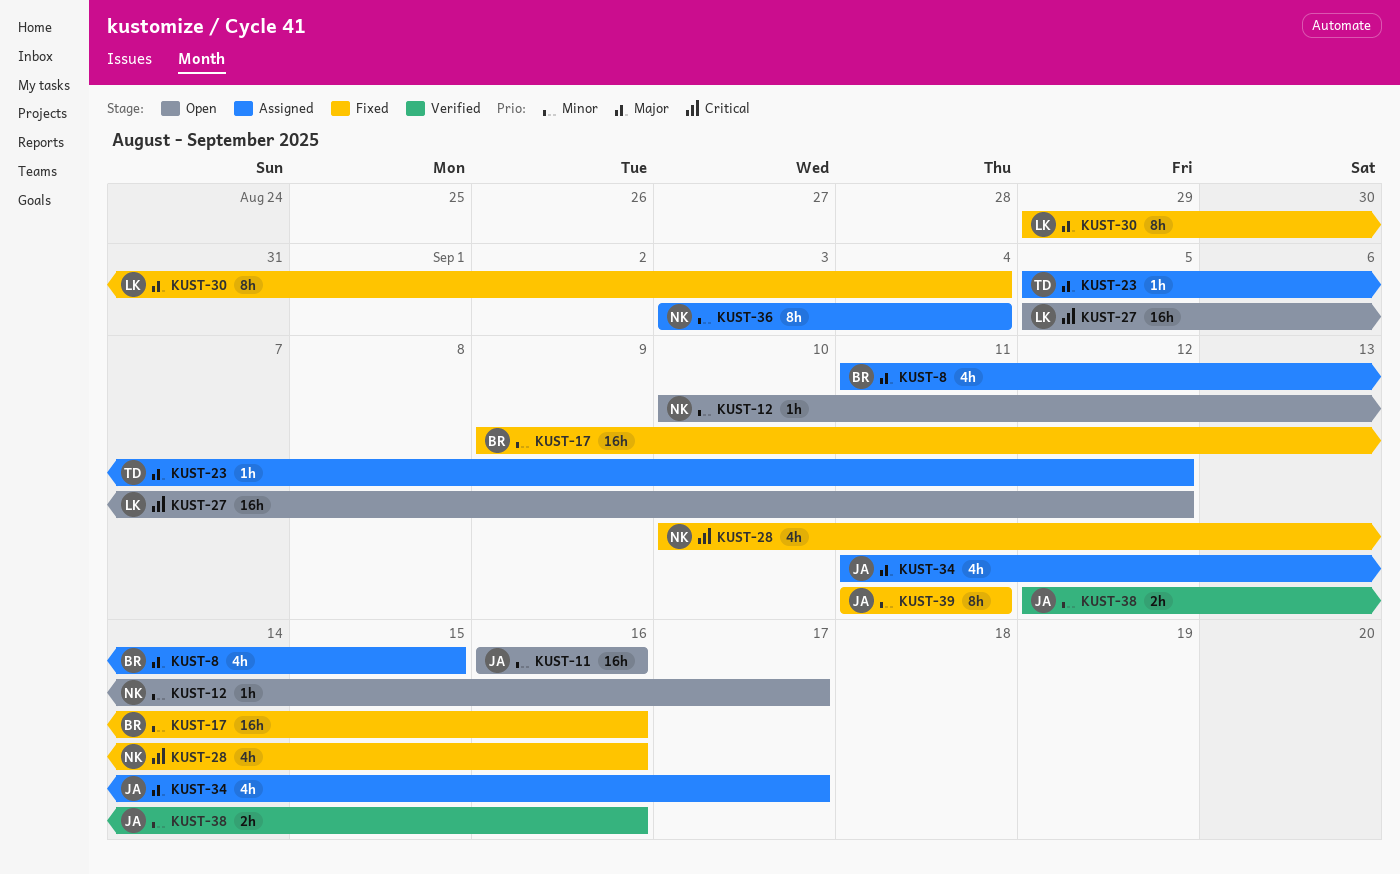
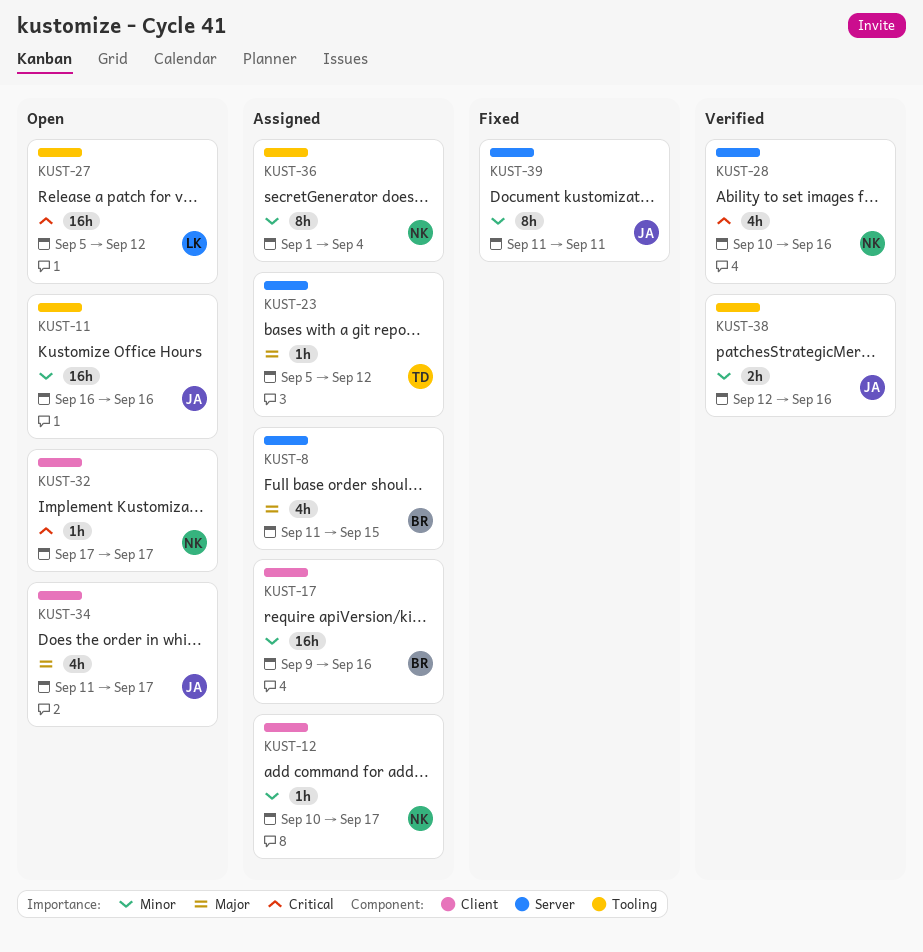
KUST-12, status: Open -> Assigned
KUST-17, status: Fixed -> Assigned
KUST-28, status: Fixed -> Verified
KUST-30: present -> none
KUST-32: none -> present
KUST-34, status: Assigned -> Open
KUST-36, start: Sep 3 -> Sep 1

